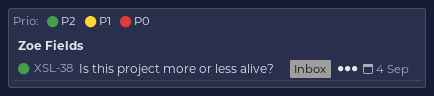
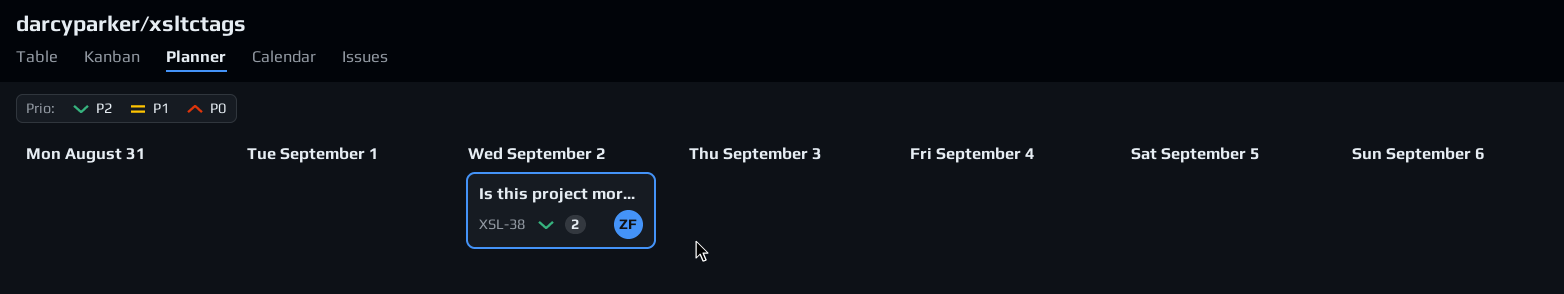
XSL-38, estimate: 3 -> 2
XSL-38, due: Sep 4 -> Sep 2

